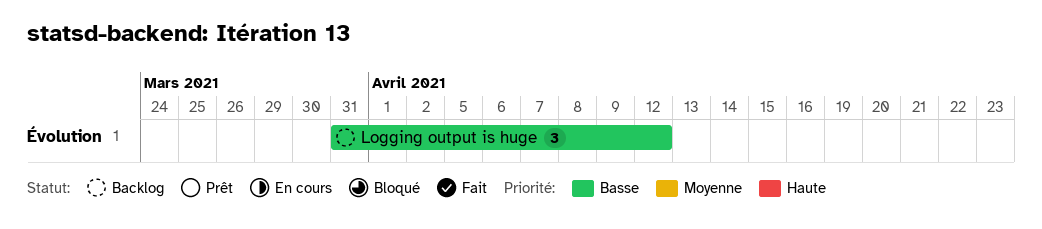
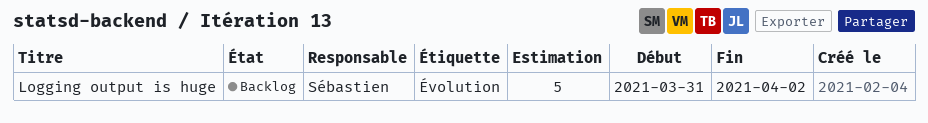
Logging output is huge, estimate: 3 -> 5
Logging output is huge, due: Apr 12 -> Apr 2

